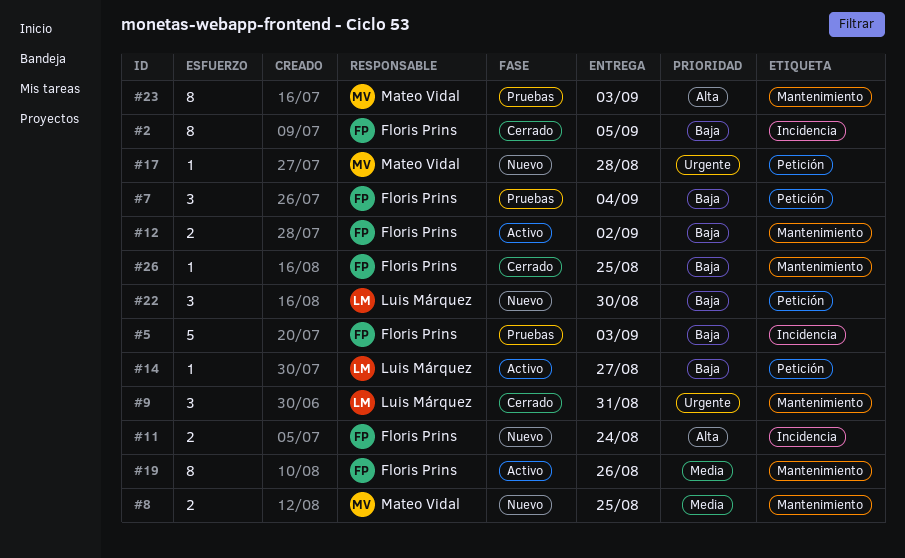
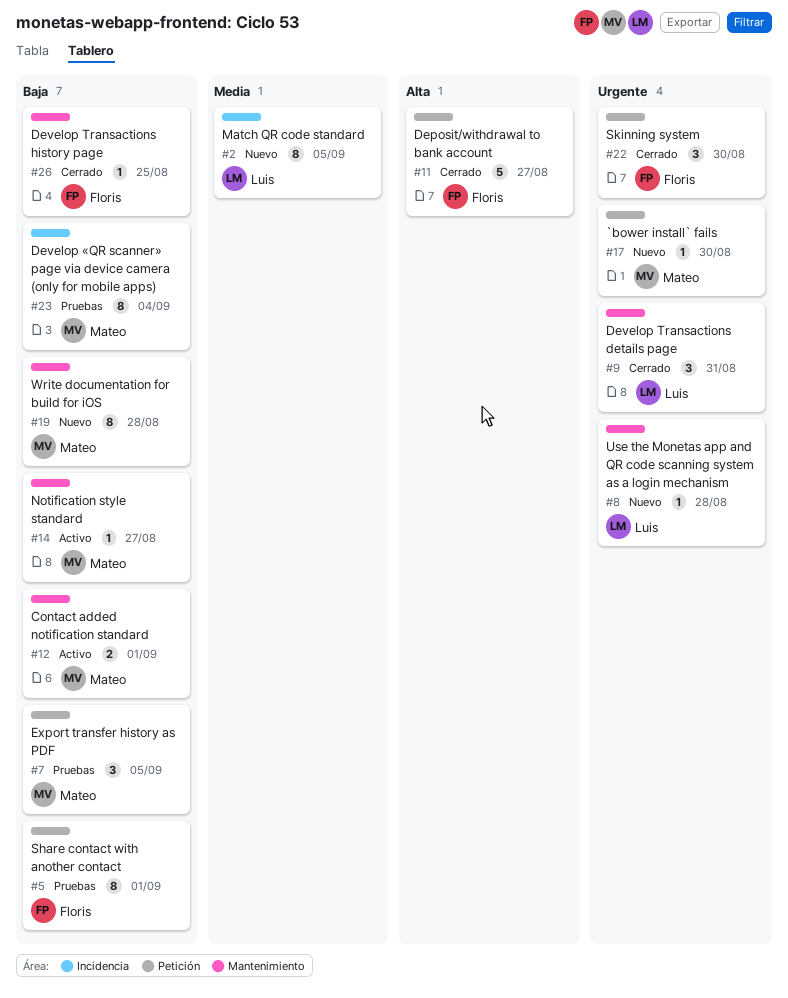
#2, status: Cerrado -> Nuevo
#2, owner: Floris Prins -> Luis Márquez
#2, priority: Baja -> Media
#5, label: Incidencia -> Petición
#5, estimate: 5 -> 8
#5, due: Sep 3 -> Sep 1
#7, owner: Floris Prins -> Mateo Vidal
#7, due: Sep 4 -> Sep 5
#8, owner: Mateo Vidal -> Luis Márquez
#8, priority: Media -> Urgente
#8, estimate: 2 -> 1
#8, due: Aug 25 -> Aug 28
#11, status: Nuevo -> Cerrado
#11, label: Incidencia -> Petición
#11, estimate: 2 -> 5
#11, due: Aug 24 -> Aug 27
#12, owner: Floris Prins -> Mateo Vidal
#12, due: Sep 2 -> Sep 1
#14, owner: Luis Márquez -> Mateo Vidal
#14, label: Petición -> Mantenimiento
#17, due: Aug 28 -> Aug 30
#19, status: Activo -> Nuevo
#19, owner: Floris Prins -> Mateo Vidal
#19, priority: Media -> Baja
#19, due: Aug 26 -> Aug 28
#22, status: Nuevo -> Cerrado
#22, owner: Luis Márquez -> Floris Prins
#22, priority: Baja -> Urgente
#23, priority: Alta -> Baja
#23, label: Mantenimiento -> Incidencia
#23, due: Sep 3 -> Sep 4

